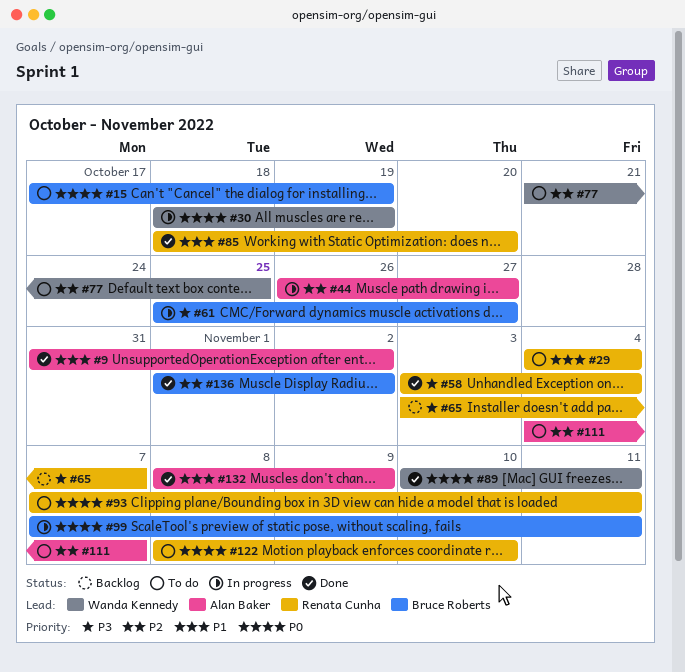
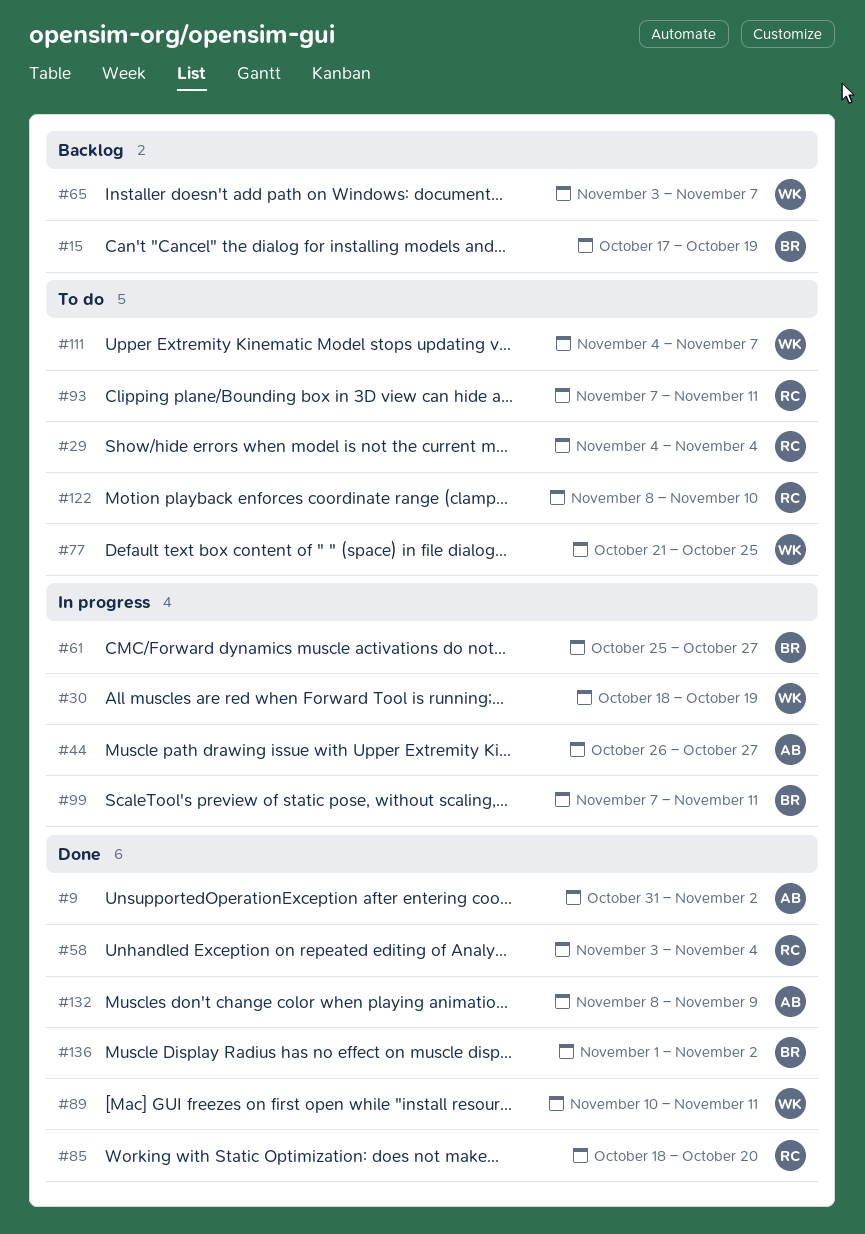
#15, status: To do -> Backlog
#65, owner: Renata Cunha -> Wanda Kennedy
#111, owner: Alan Baker -> Wanda Kennedy

